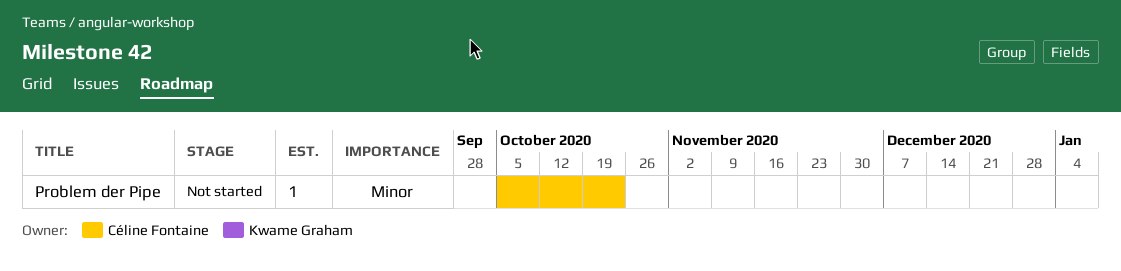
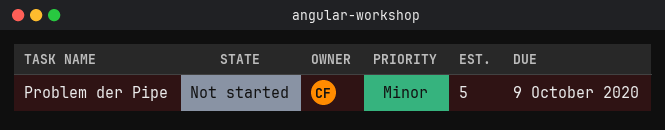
Problem der Pipe, estimate: 1 -> 5
Problem der Pipe, due: Oct 23 -> Oct 9

